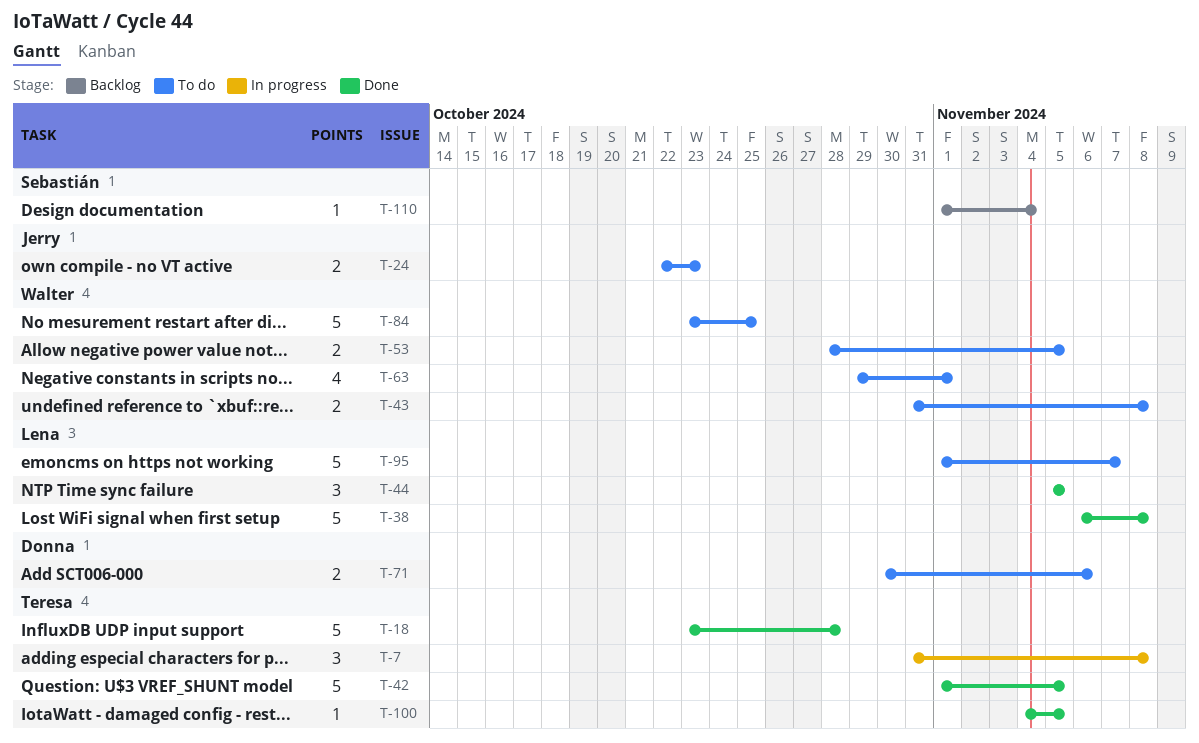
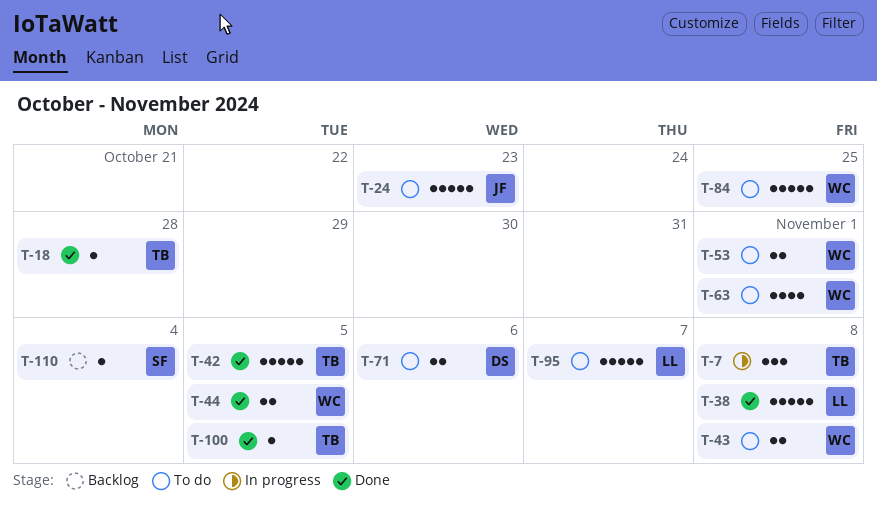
T-18, estimate: 5 -> 1
T-24, estimate: 2 -> 5
T-44, owner: Lena -> Walter
T-44, estimate: 3 -> 2
T-53, due: Nov 5 -> Nov 1

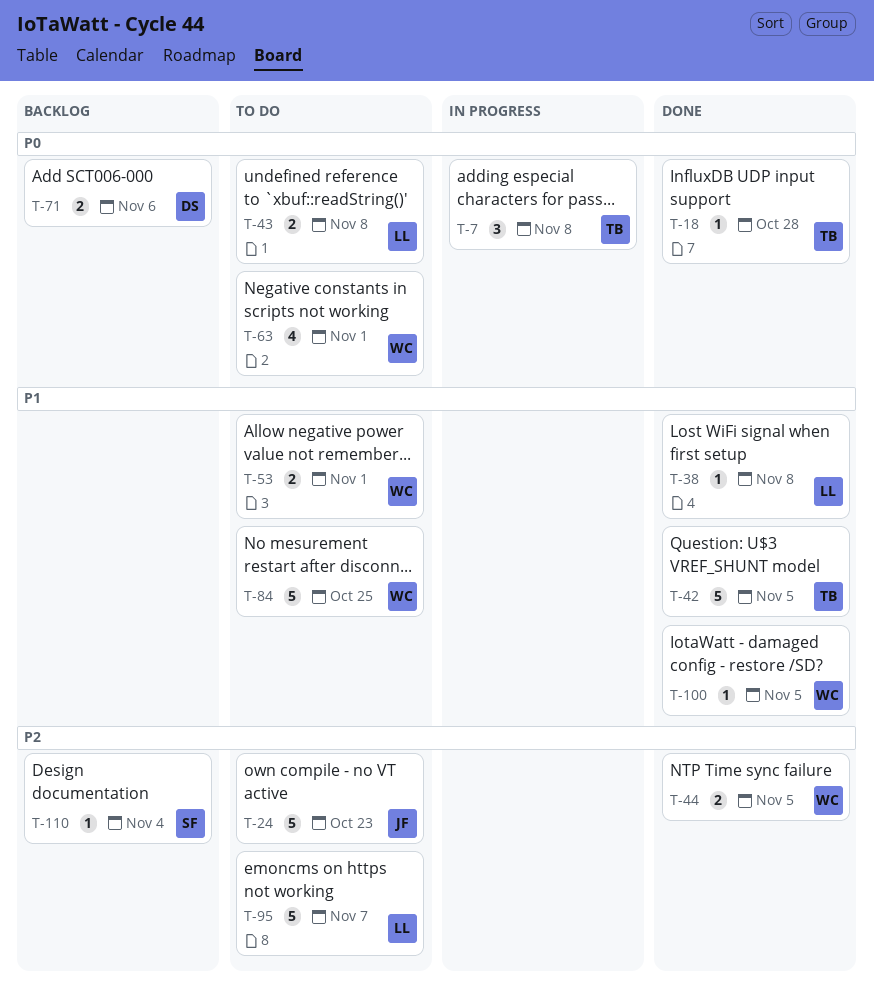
T-38, estimate: 5 -> 1
T-43, owner: WC -> LL
T-71, status: To do -> Backlog
T-100, owner: TB -> WC

